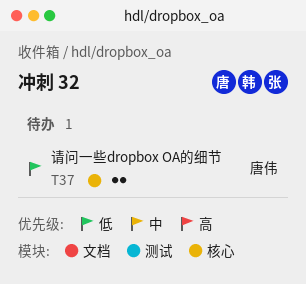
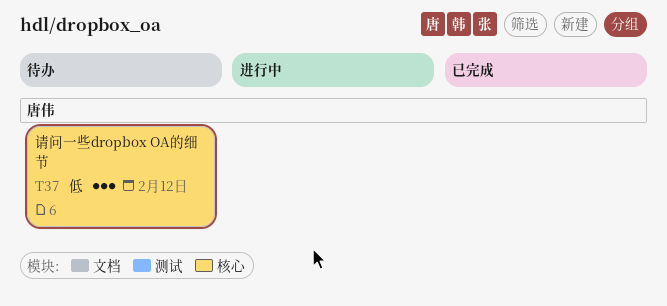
T37, estimate: 2 -> 3

